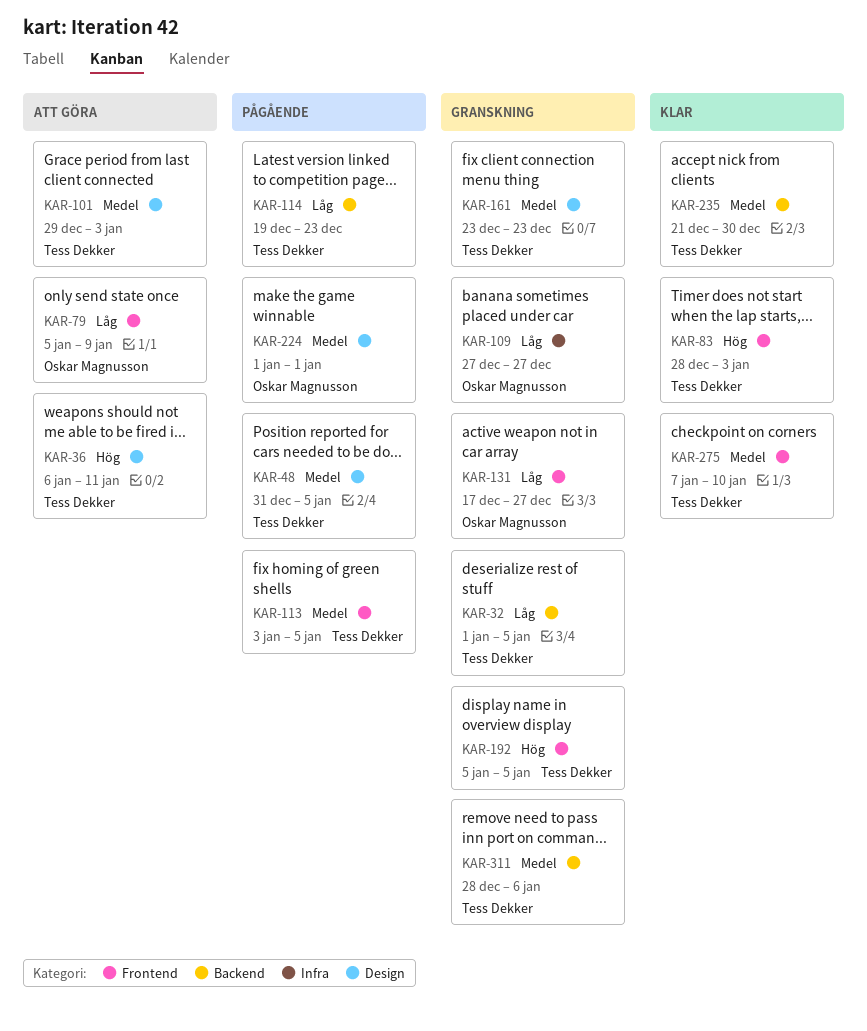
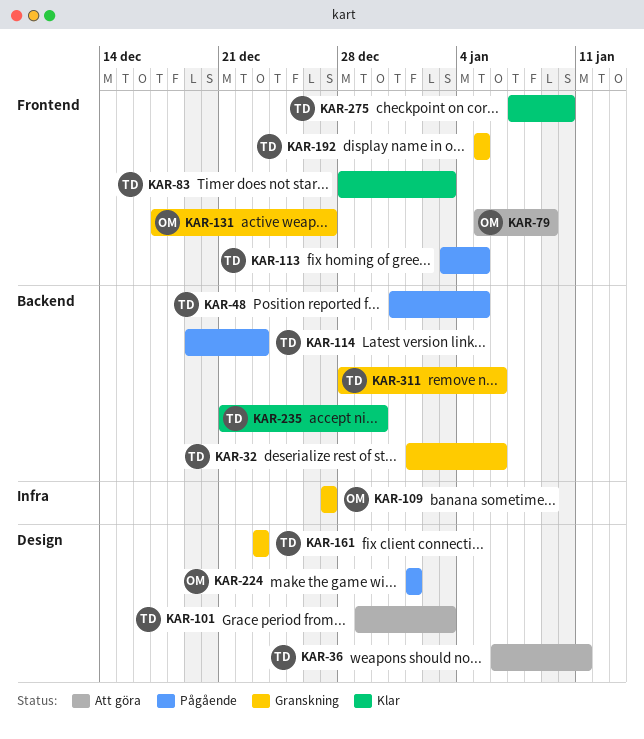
KAR-32, due: Jan 5 -> Jan 6
KAR-48, label: Design -> Backend

